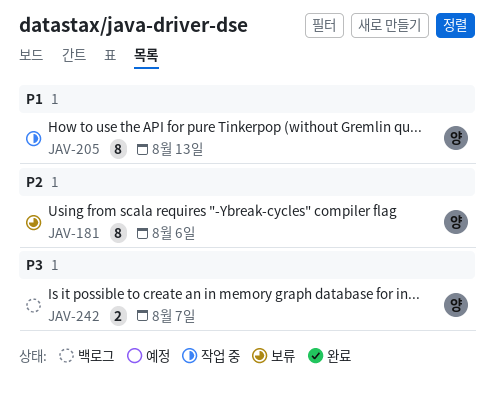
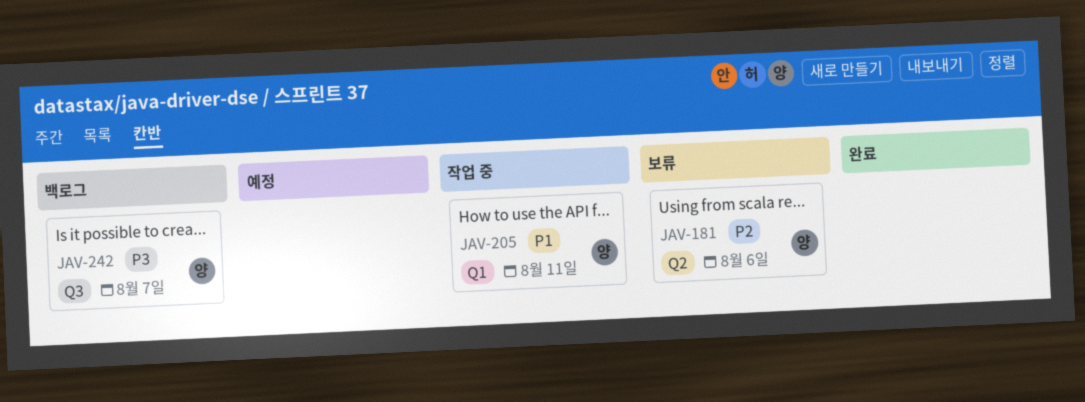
JAV-205, due: Aug 13 -> Aug 11

